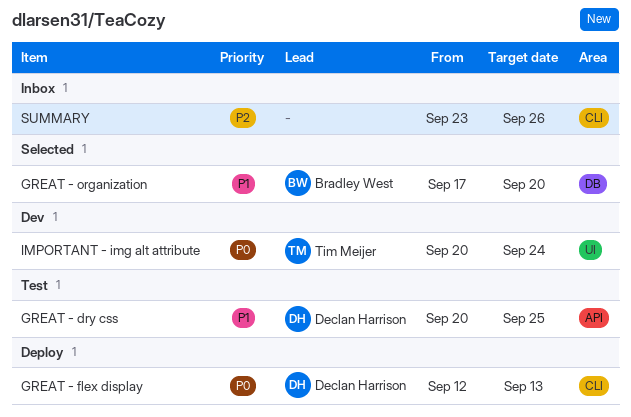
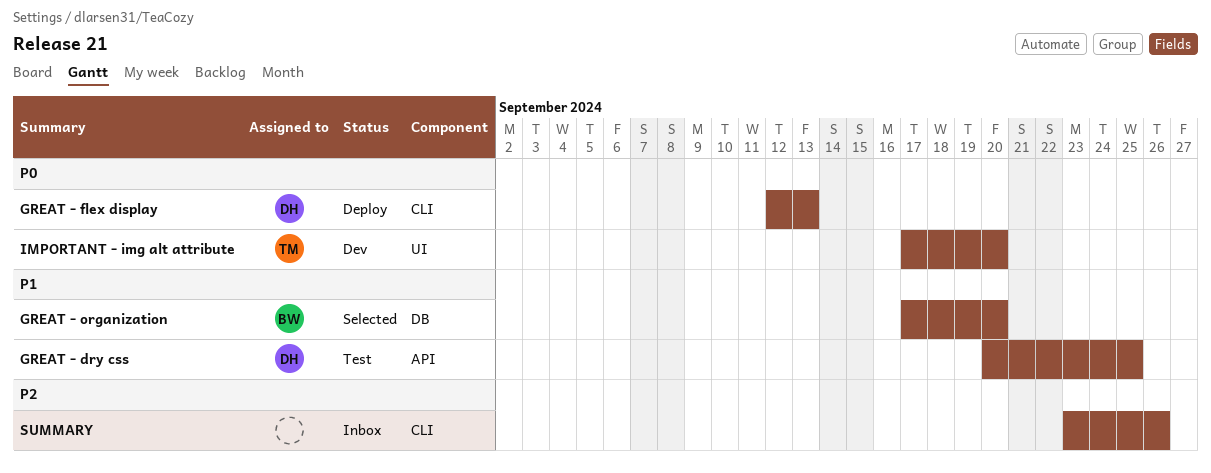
IMPORTANT - img alt attribute, start: Sep 20 -> Sep 17
IMPORTANT - img alt attribute, due: Sep 24 -> Sep 20

